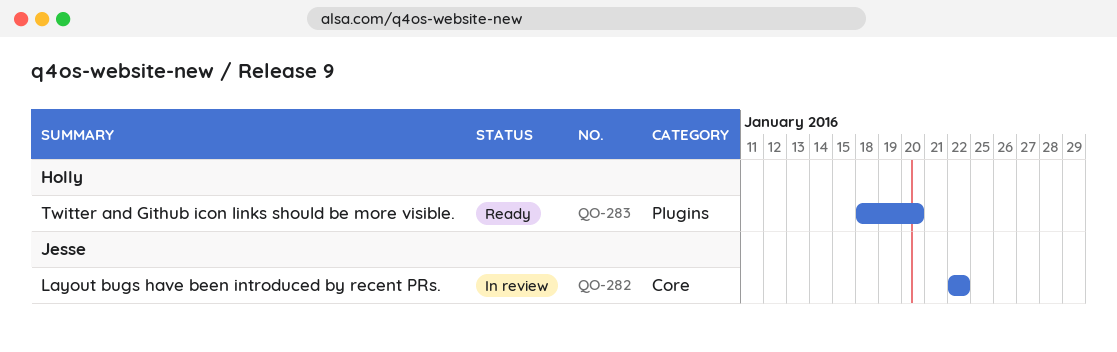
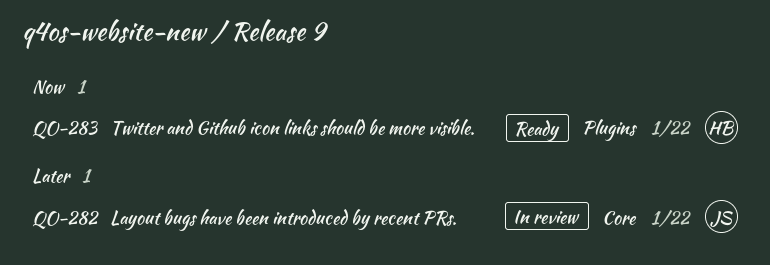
QO-283, due: Jan 20 -> Jan 22

